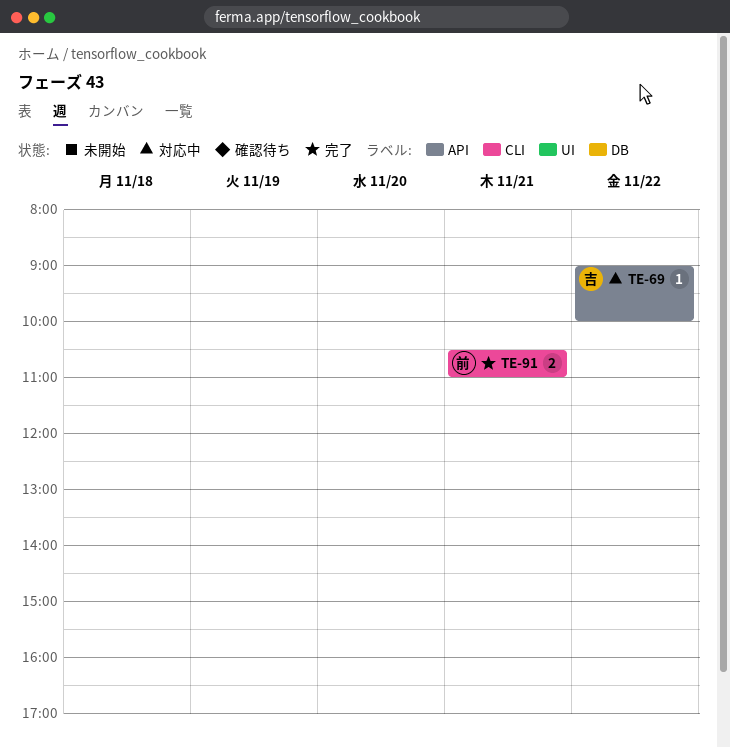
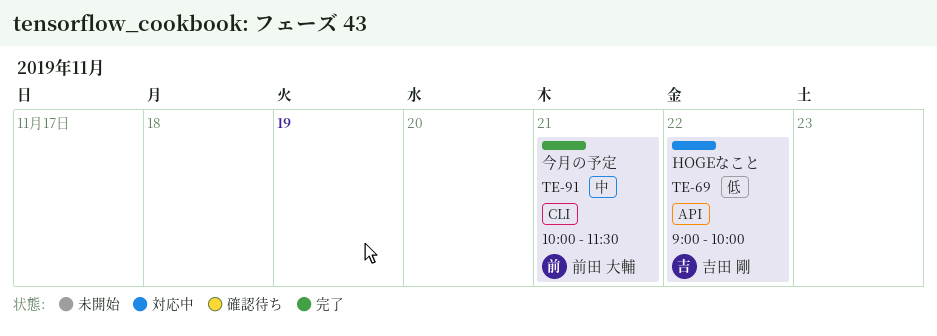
TE-91, begins: 10:30 -> 10:00
TE-91, ends: 11:00 -> 11:30

